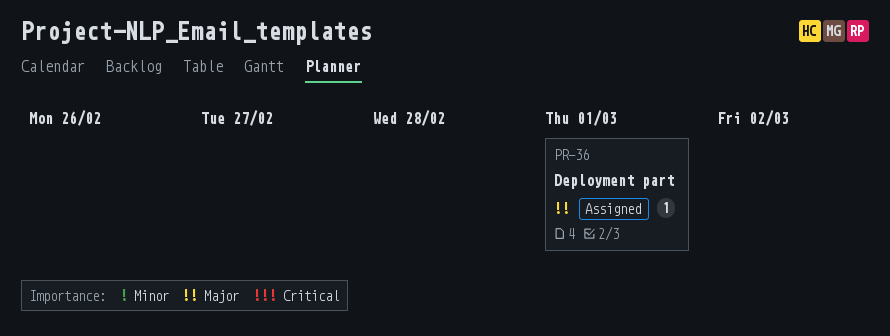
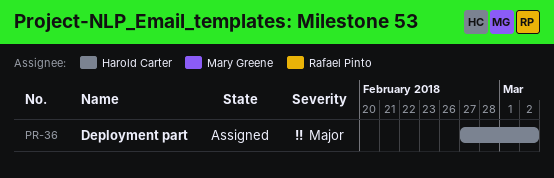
PR-36, due: Mar 1 -> Mar 2

